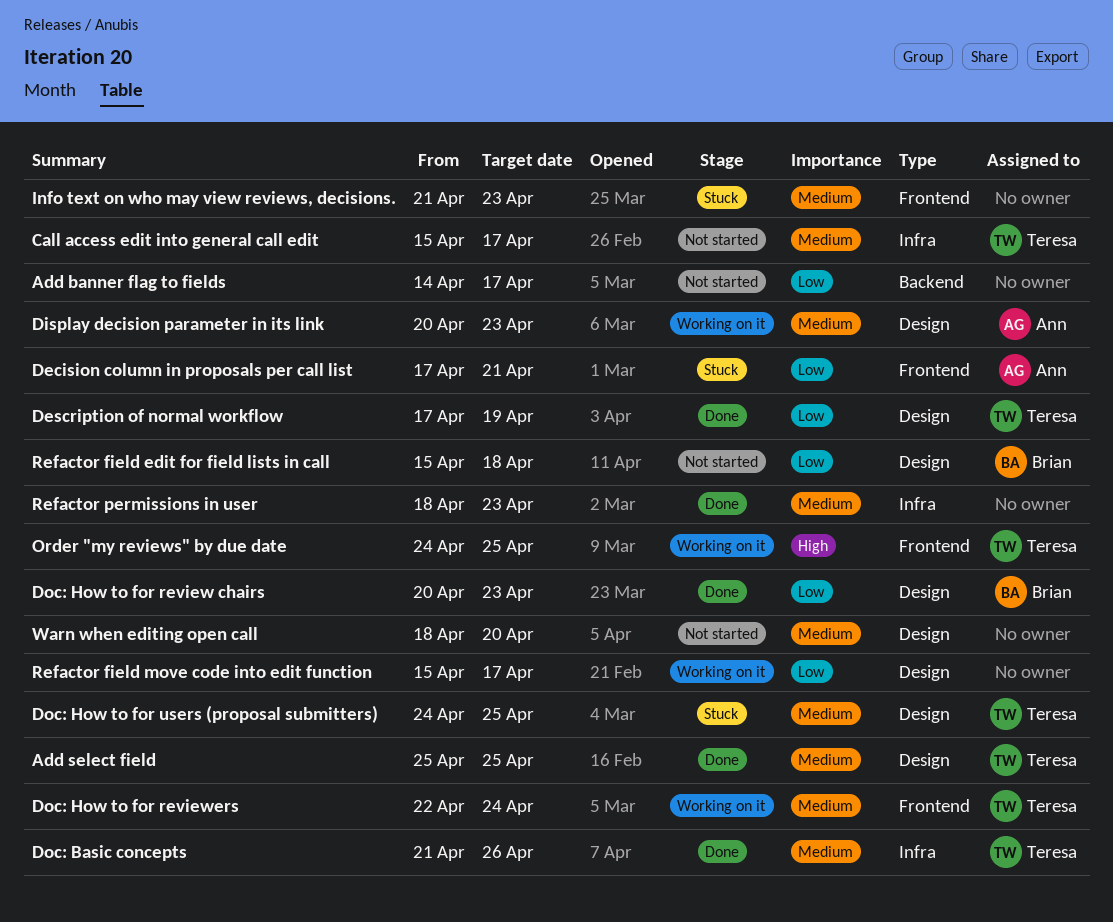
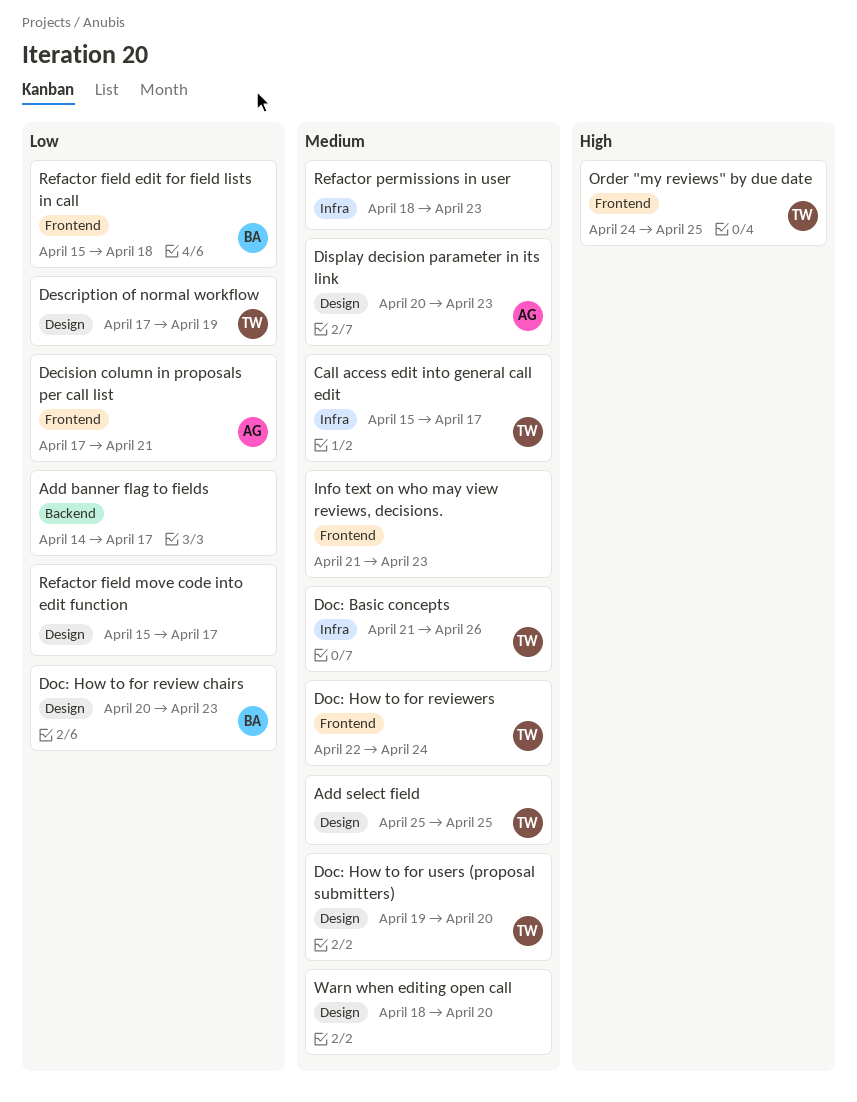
Doc: How to for users (proposal submitters), start: Apr 24 -> Apr 19
Doc: How to for users (proposal submitters), due: Apr 25 -> Apr 20
Refactor field edit for field lists in call, label: Design -> Frontend

